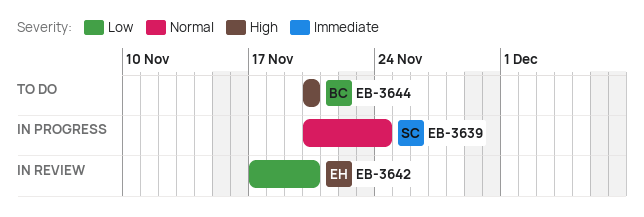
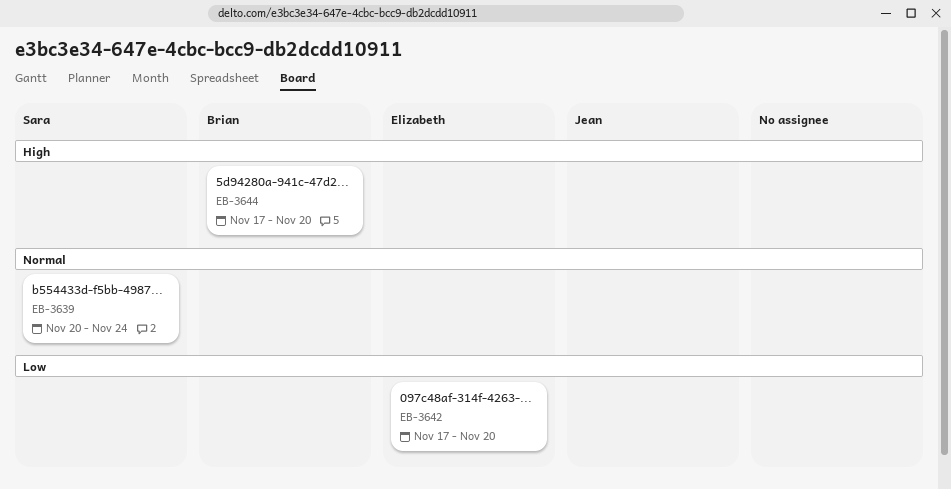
EB-3644, start: Nov 20 -> Nov 17

